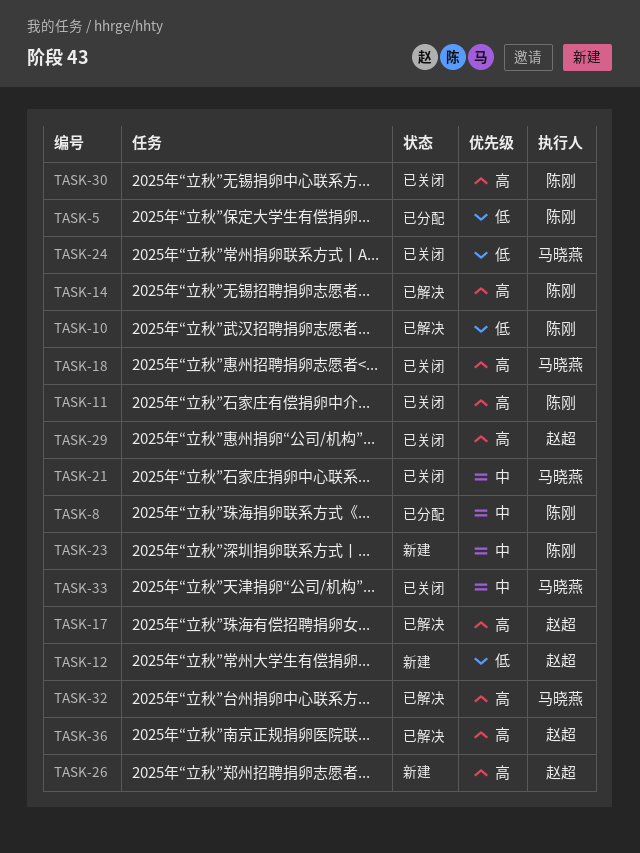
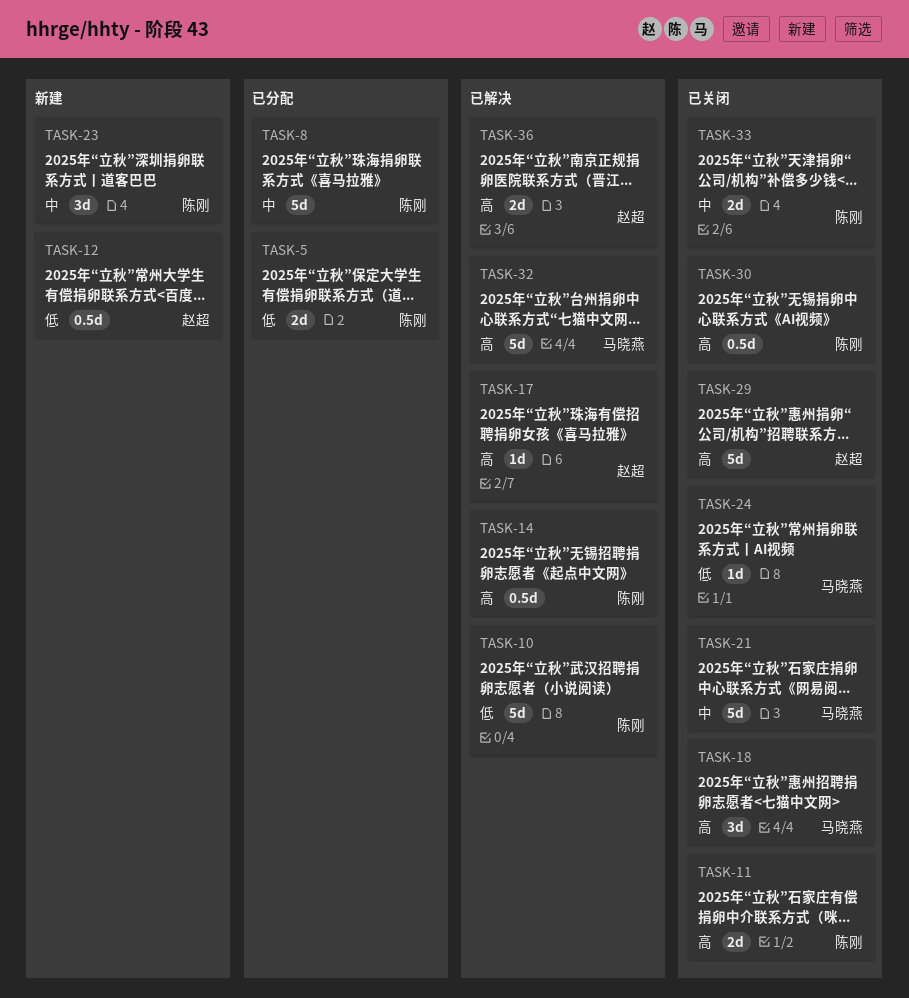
TASK-26: present -> none
TASK-33, owner: 马晓燕 -> 陈刚

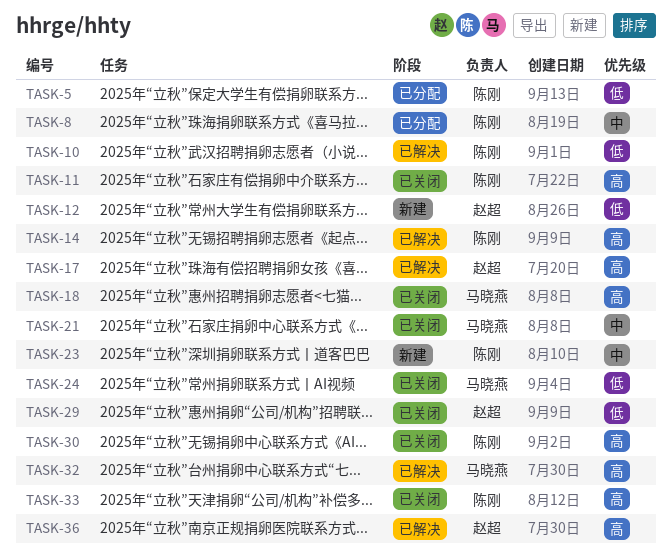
TASK-29, priority: 高 -> 低
TASK-33, priority: 中 -> 高

